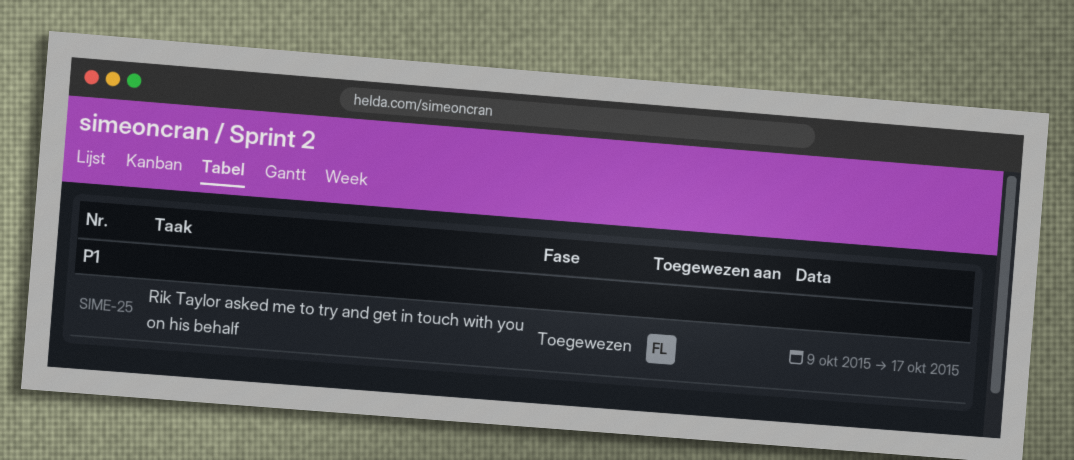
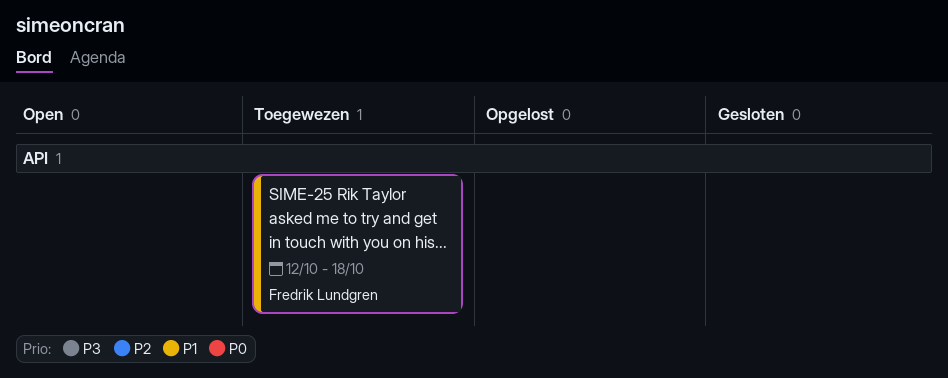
SIME-25, start: Oct 9 -> Oct 12
SIME-25, due: Oct 17 -> Oct 18

